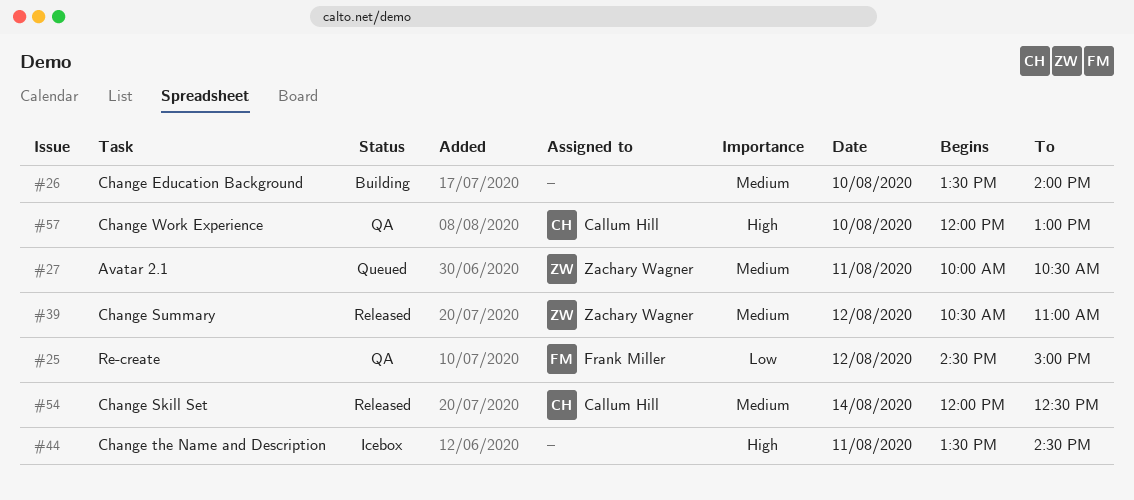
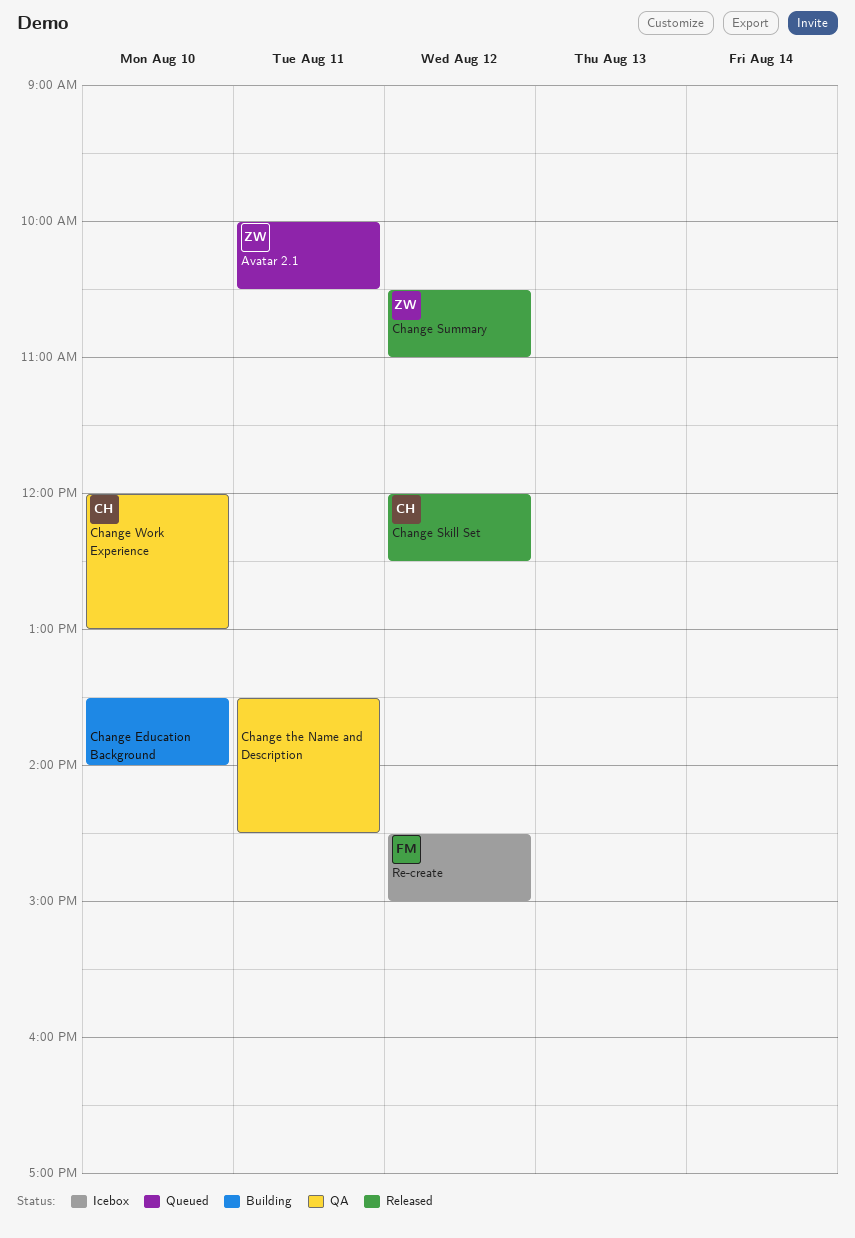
Change Skill Set, day: Aug 14 -> Aug 12
Change the Name and Description, status: Icebox -> QA
Re-create, status: QA -> Icebox

